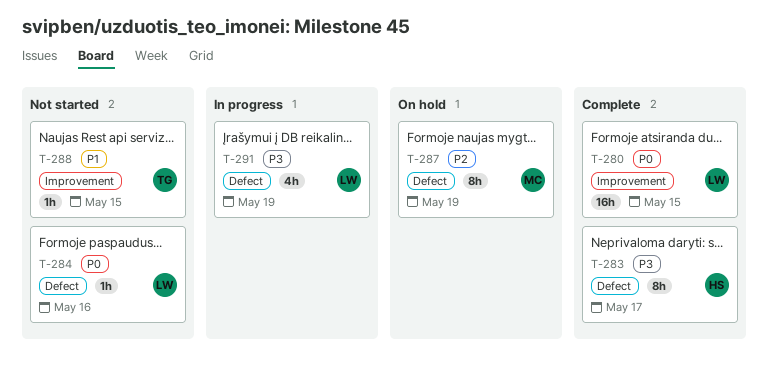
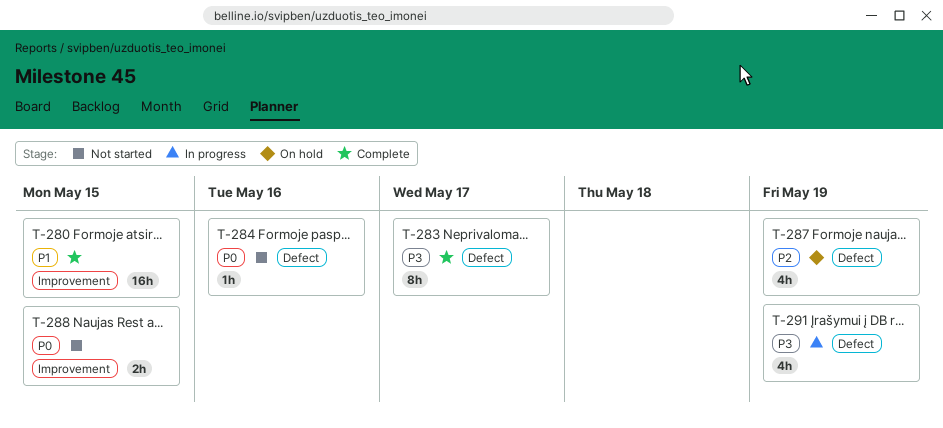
T-280, priority: P0 -> P1
T-287, estimate: 8h -> 4h
T-288, priority: P1 -> P0
T-288, estimate: 1h -> 2h

